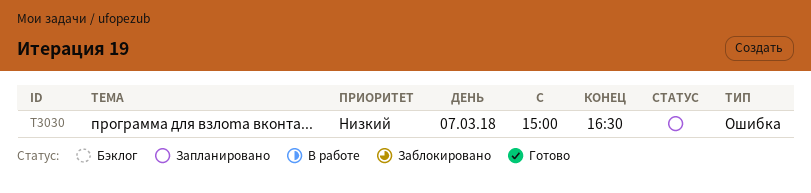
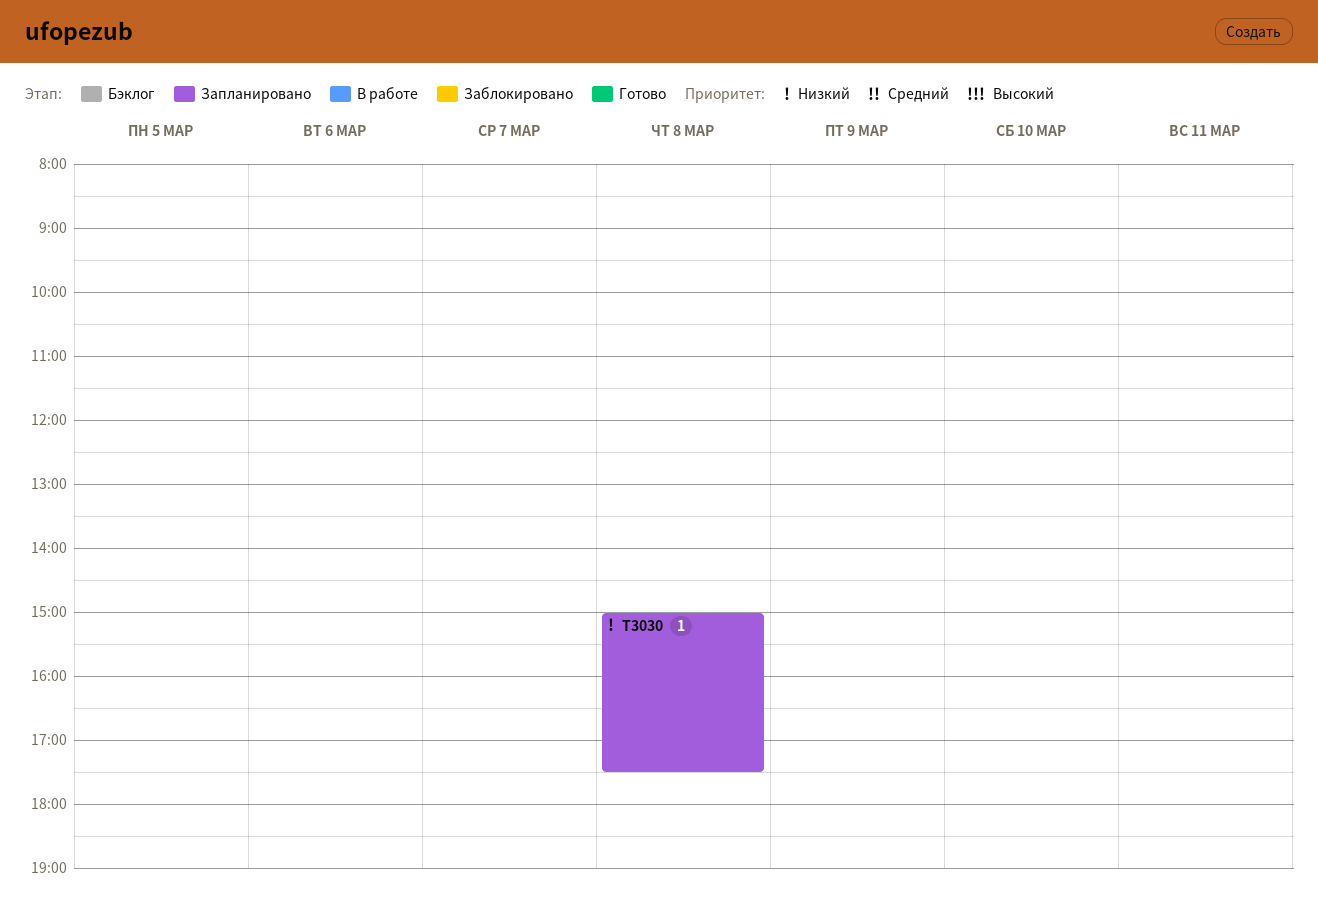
T3030, day: Mar 7 -> Mar 8
T3030, ends: 16:30 -> 17:30

